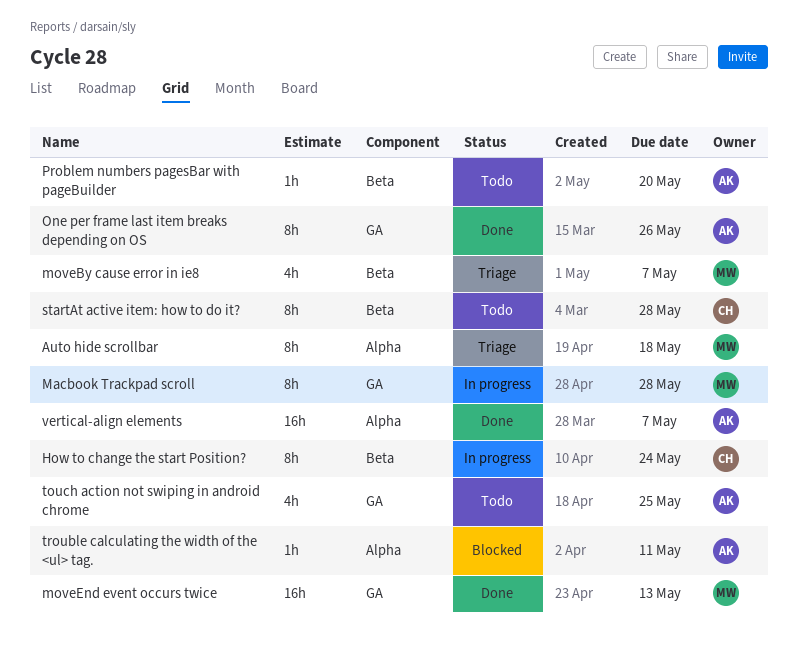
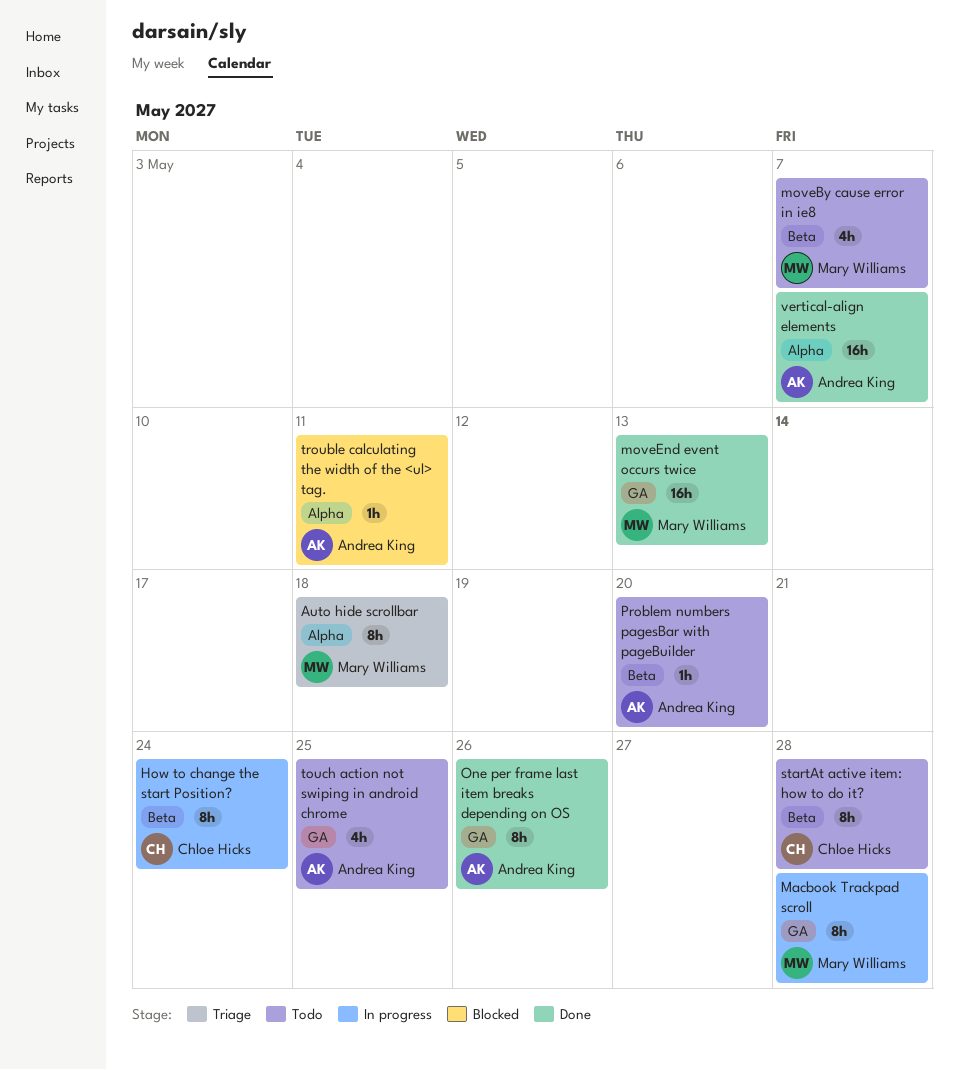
moveBy cause error in ie8, status: Triage -> Todo

